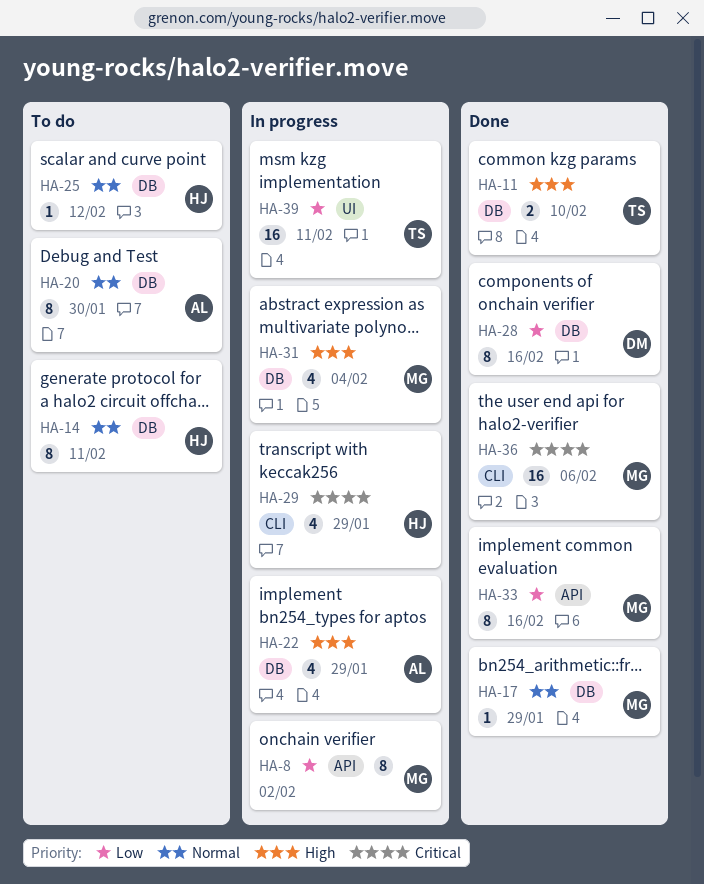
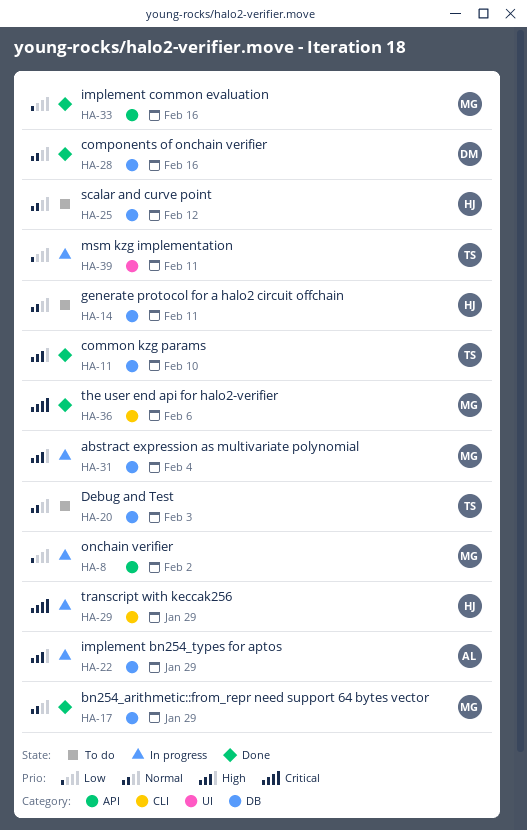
HA-20, owner: AL -> TS
HA-20, due: Jan 30 -> Feb 3
HA-28, priority: Low -> Normal

